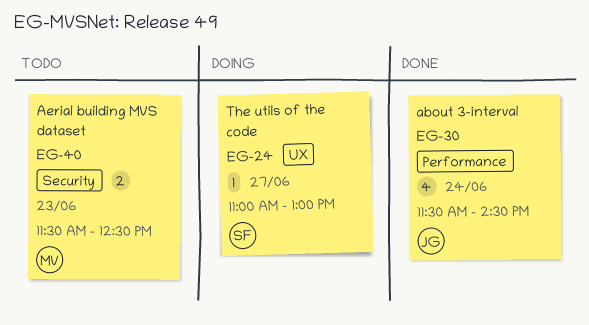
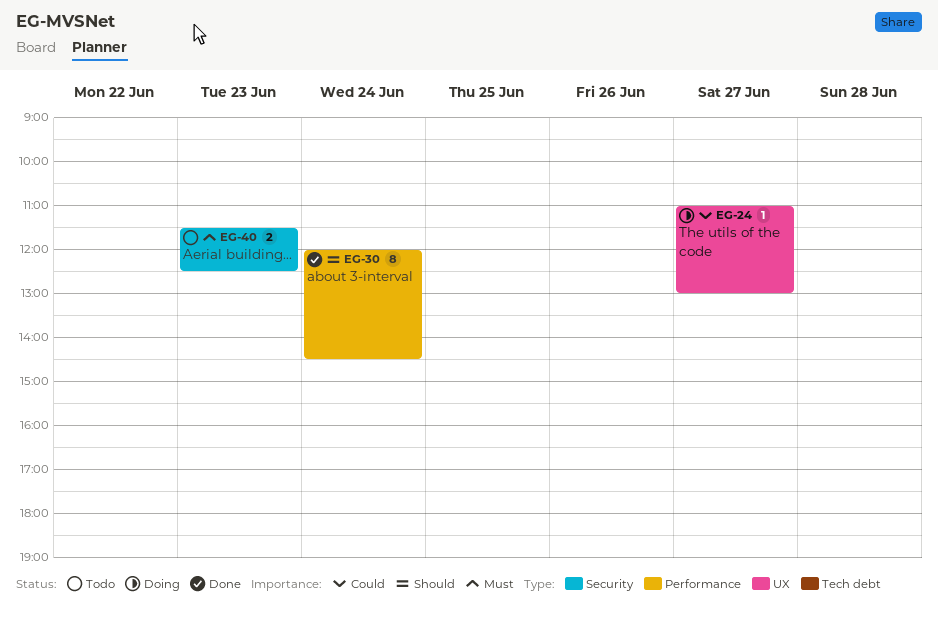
EG-30, estimate: 4 -> 8
EG-30, begins: 11:30 -> 12:00

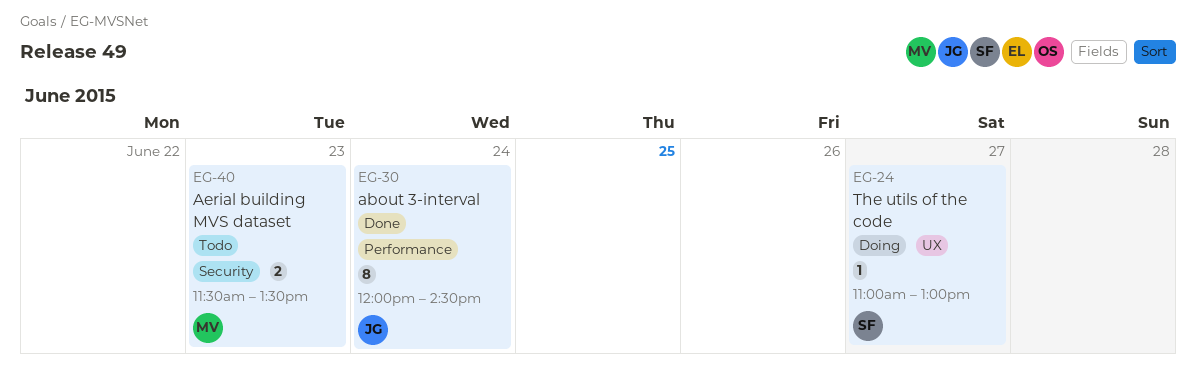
EG-40, ends: 12:30 -> 13:30

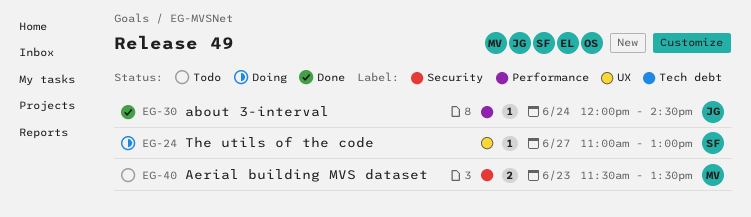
EG-30, estimate: 8 -> 1

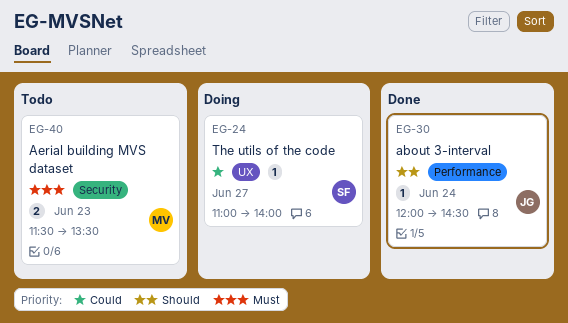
EG-24, ends: 13:00 -> 14:00

